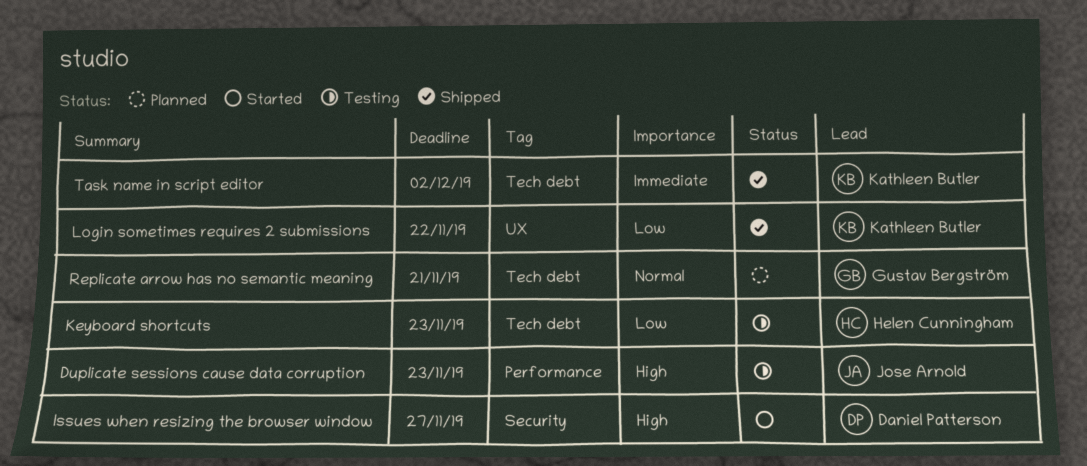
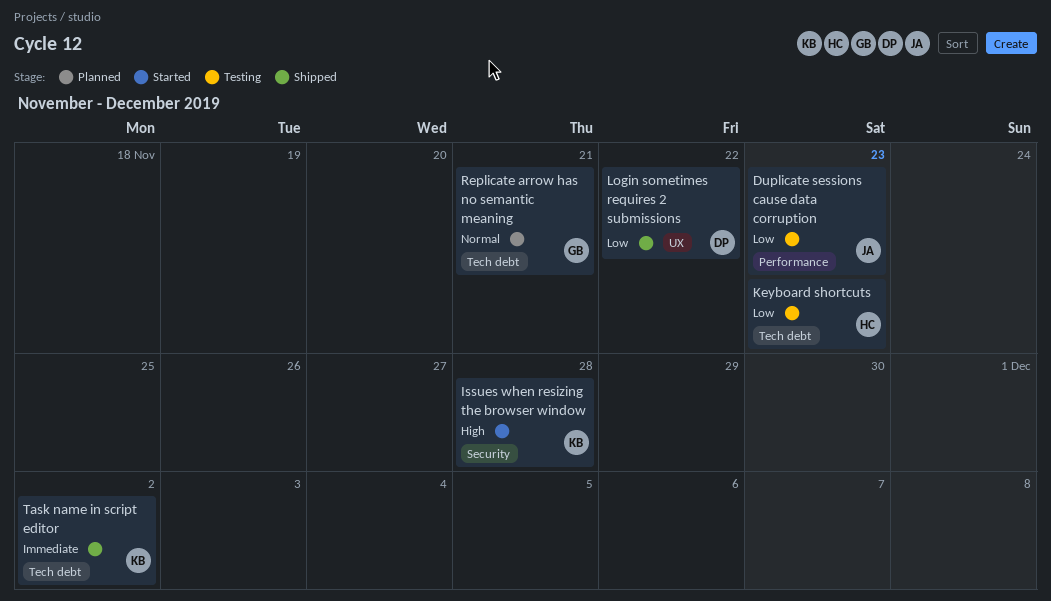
Duplicate sessions cause data corruption, priority: High -> Low
Issues when resizing the browser window, owner: Daniel Patterson -> Kathleen Butler
Issues when resizing the browser window, due: Nov 27 -> Nov 28
Login sometimes requires 2 submissions, owner: Kathleen Butler -> Daniel Patterson

